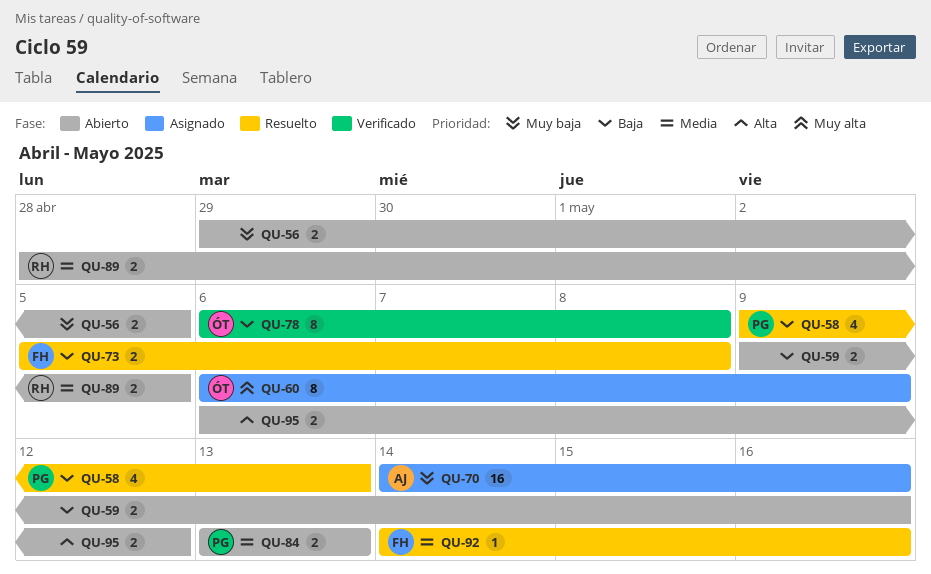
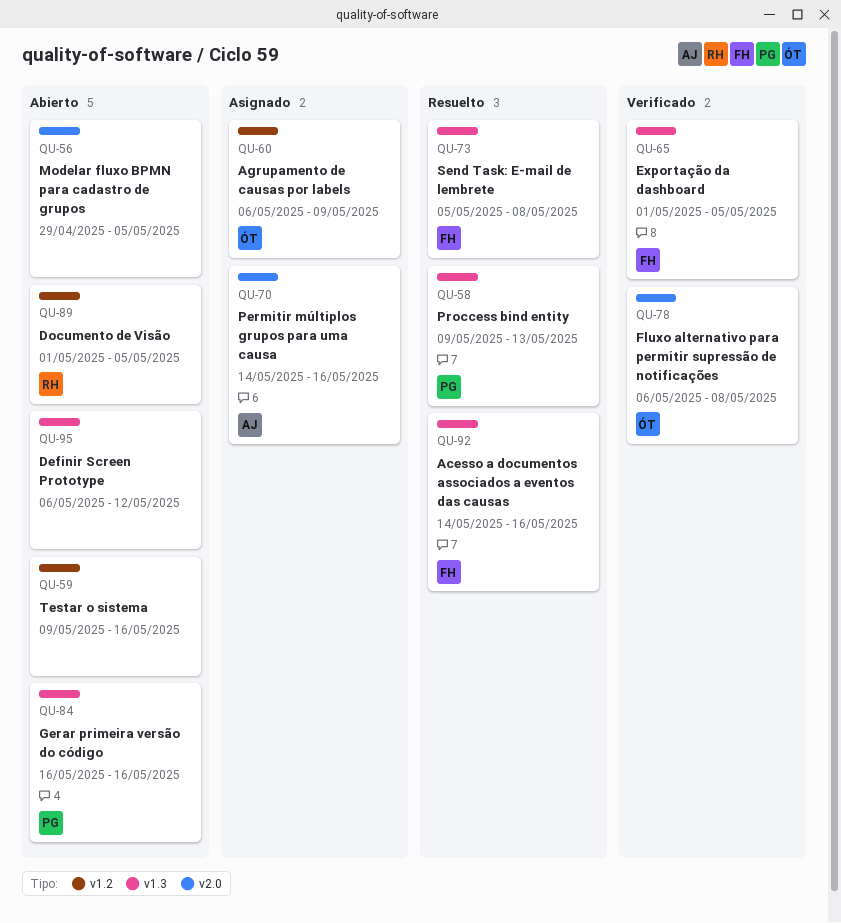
QU-65: none -> present
QU-84, start: May 13 -> May 16
QU-84, due: May 13 -> May 16
QU-89, start: Apr 28 -> May 1

